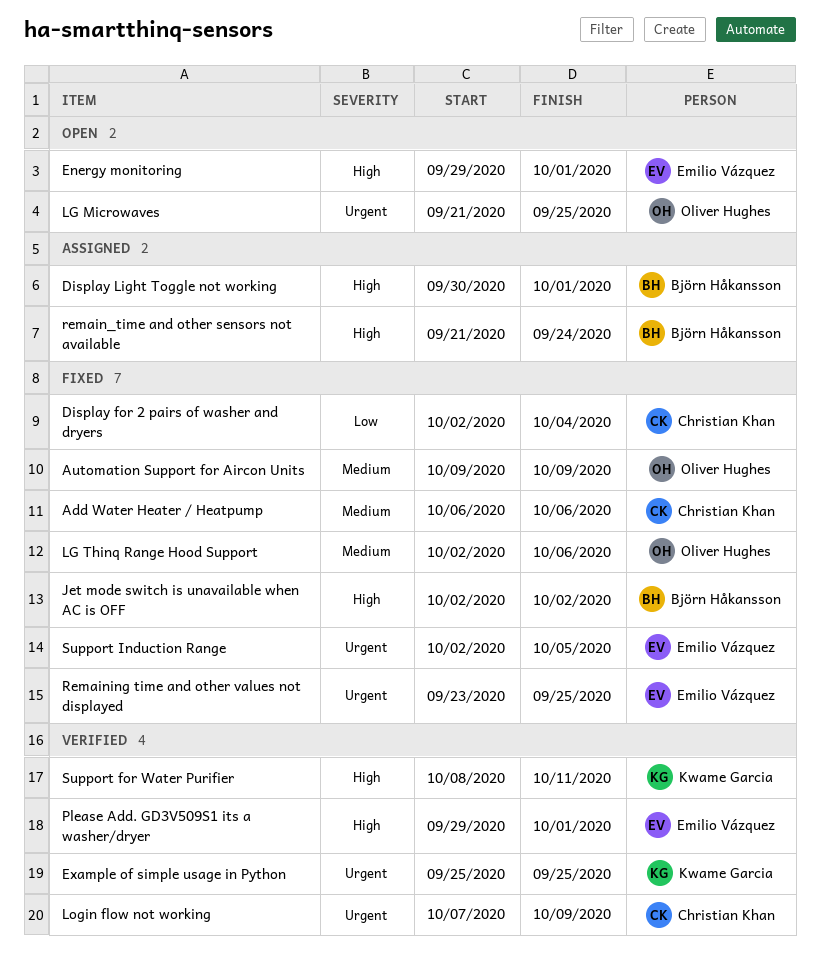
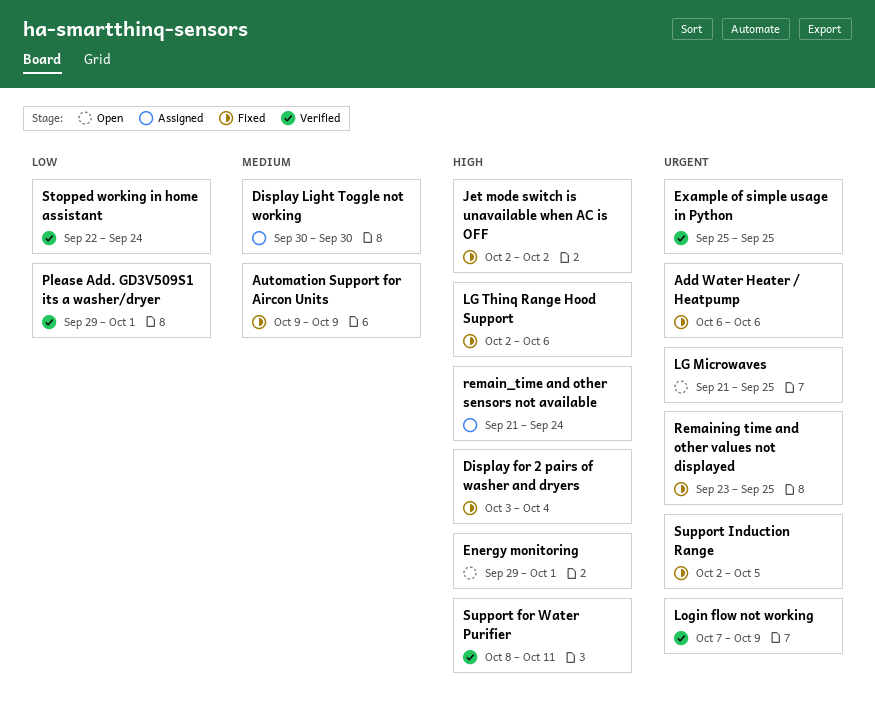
Add Water Heater / Heatpump, priority: Medium -> Urgent
Display for 2 pairs of washer and dryers, priority: Low -> High
Display for 2 pairs of washer and dryers, start: Oct 2 -> Oct 3
Display Light Toggle not working, priority: High -> Medium
Display Light Toggle not working, due: Oct 1 -> Sep 30
LG Thinq Range Hood Support, priority: Medium -> High
Please Add. GD3V509S1 its a washer/dryer, priority: High -> Low
Stopped working in home assistant: none -> present

